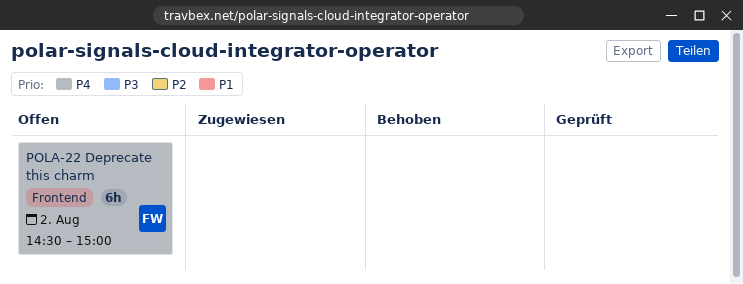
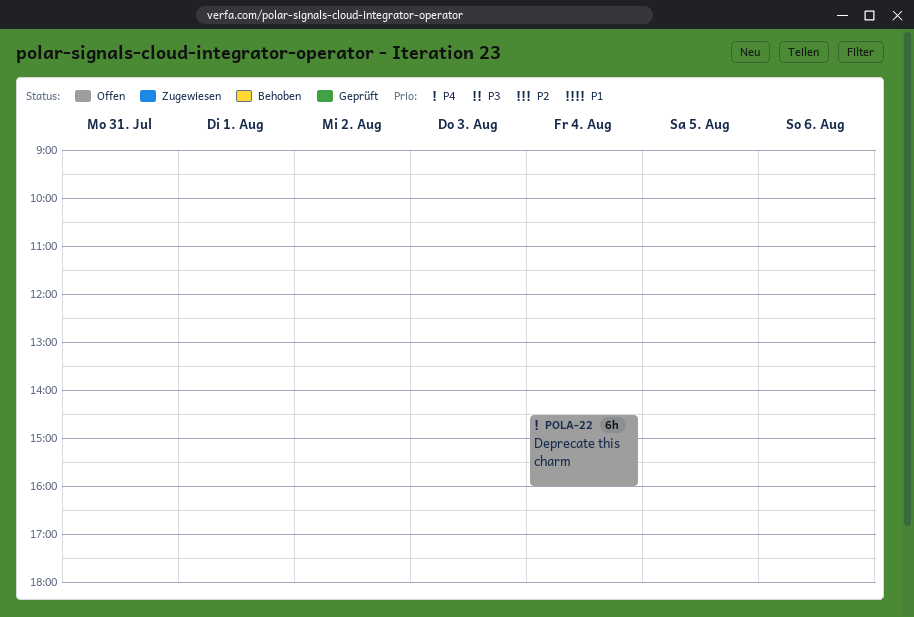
POLA-22, day: Aug 2 -> Aug 4
POLA-22, ends: 15:00 -> 16:00

